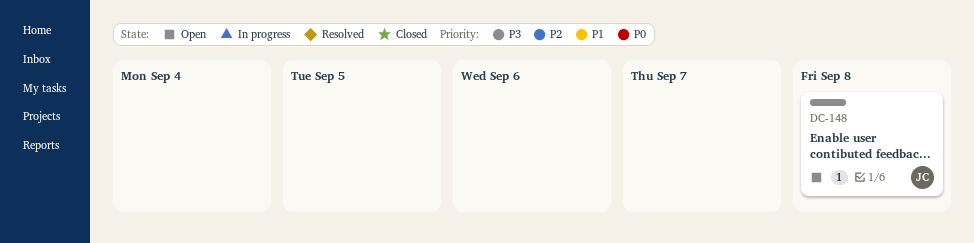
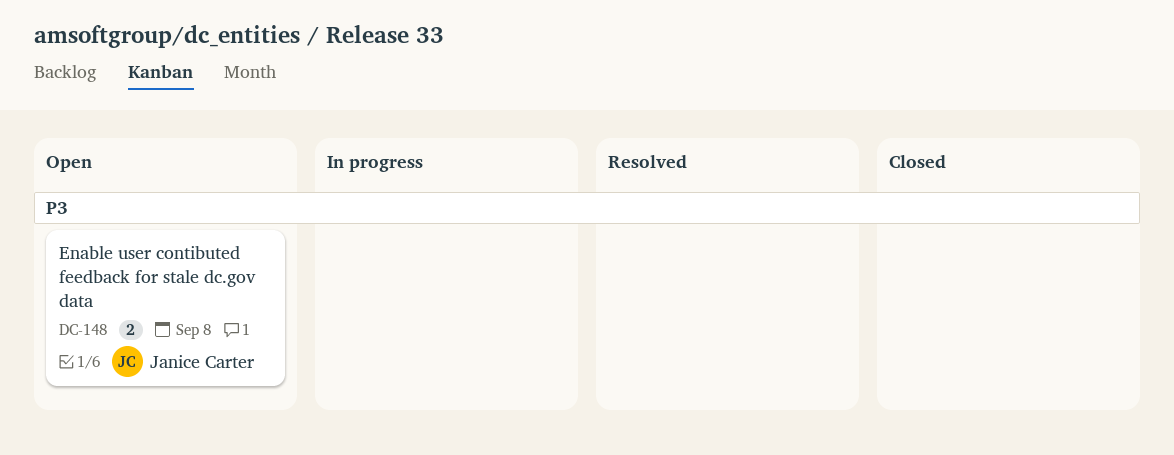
DC-148, estimate: 1 -> 2

